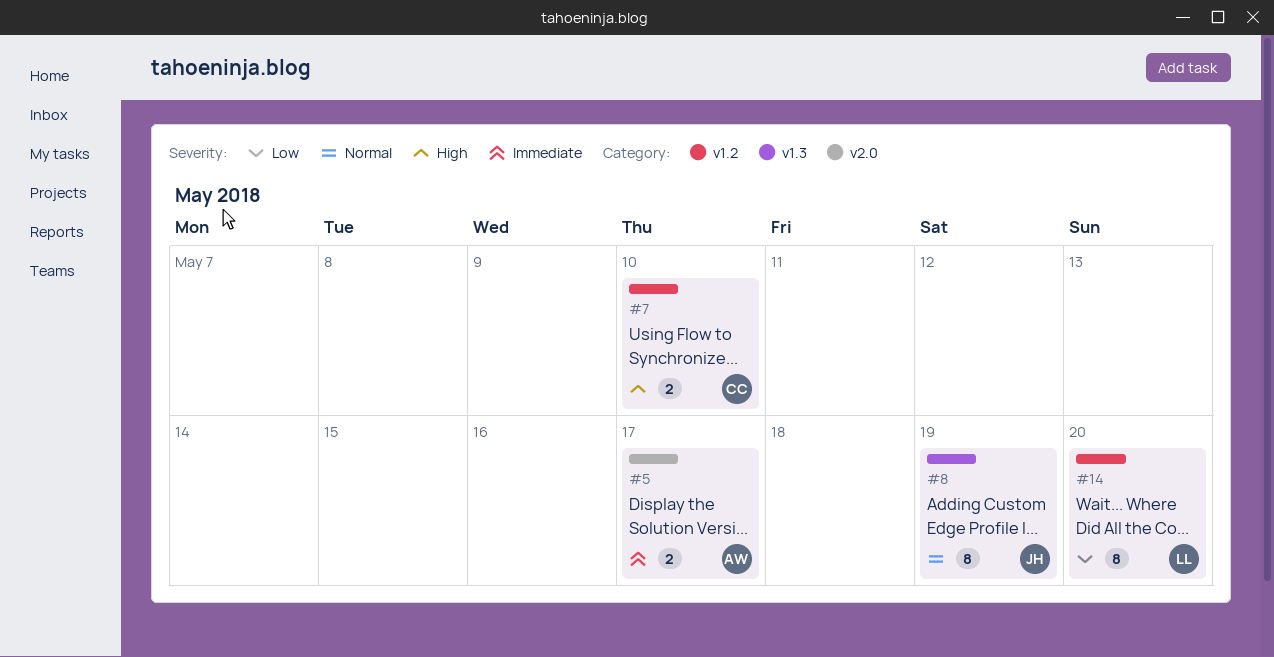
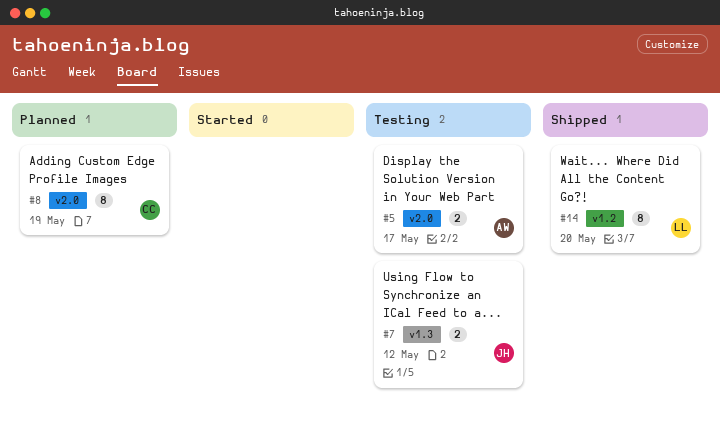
#7, owner: CC -> JH
#7, label: v1.2 -> v1.3
#7, due: May 10 -> May 12
#8, owner: JH -> CC
#8, label: v1.3 -> v2.0

